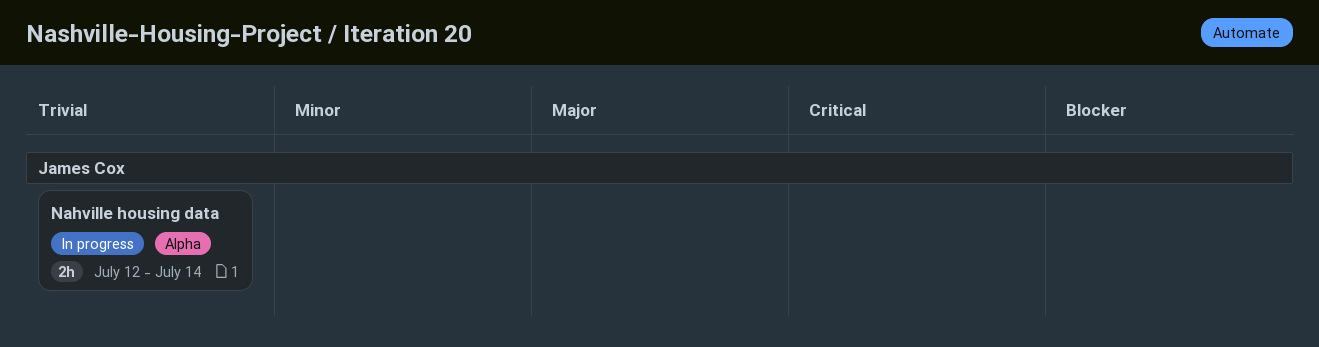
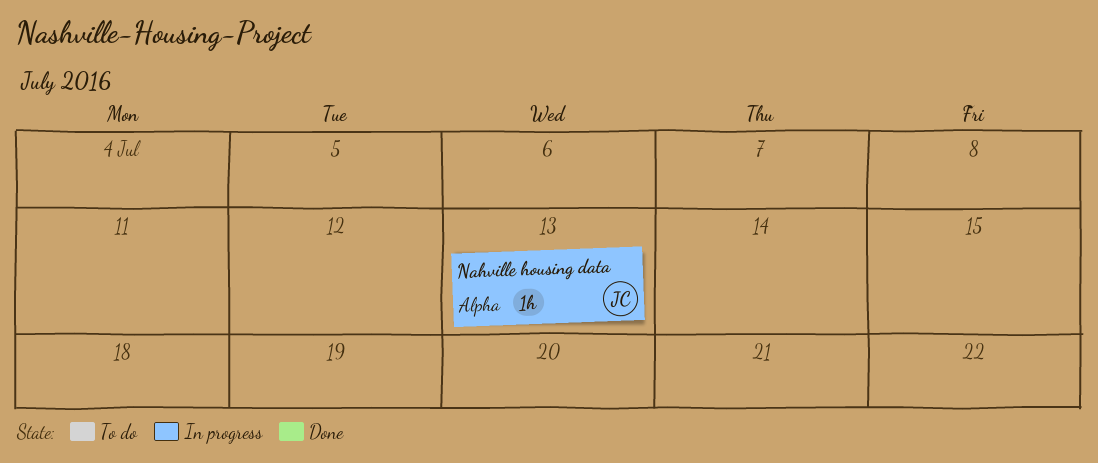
Nahville housing data, estimate: 2h -> 1h
Nahville housing data, due: Jul 14 -> Jul 13

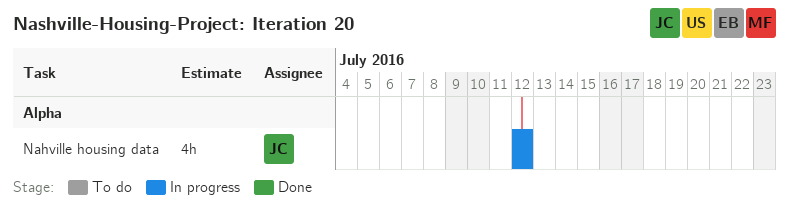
Nahville housing data, estimate: 1h -> 4h
Nahville housing data, due: Jul 13 -> Jul 12

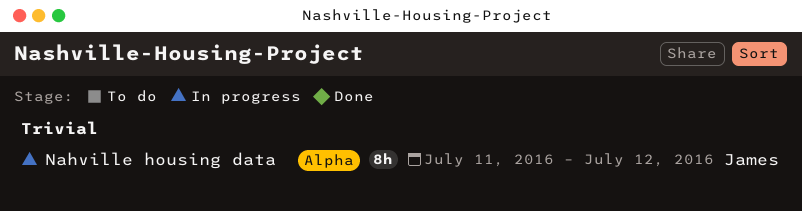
Nahville housing data, estimate: 4h -> 8h
Nahville housing data, start: Jul 12 -> Jul 11

